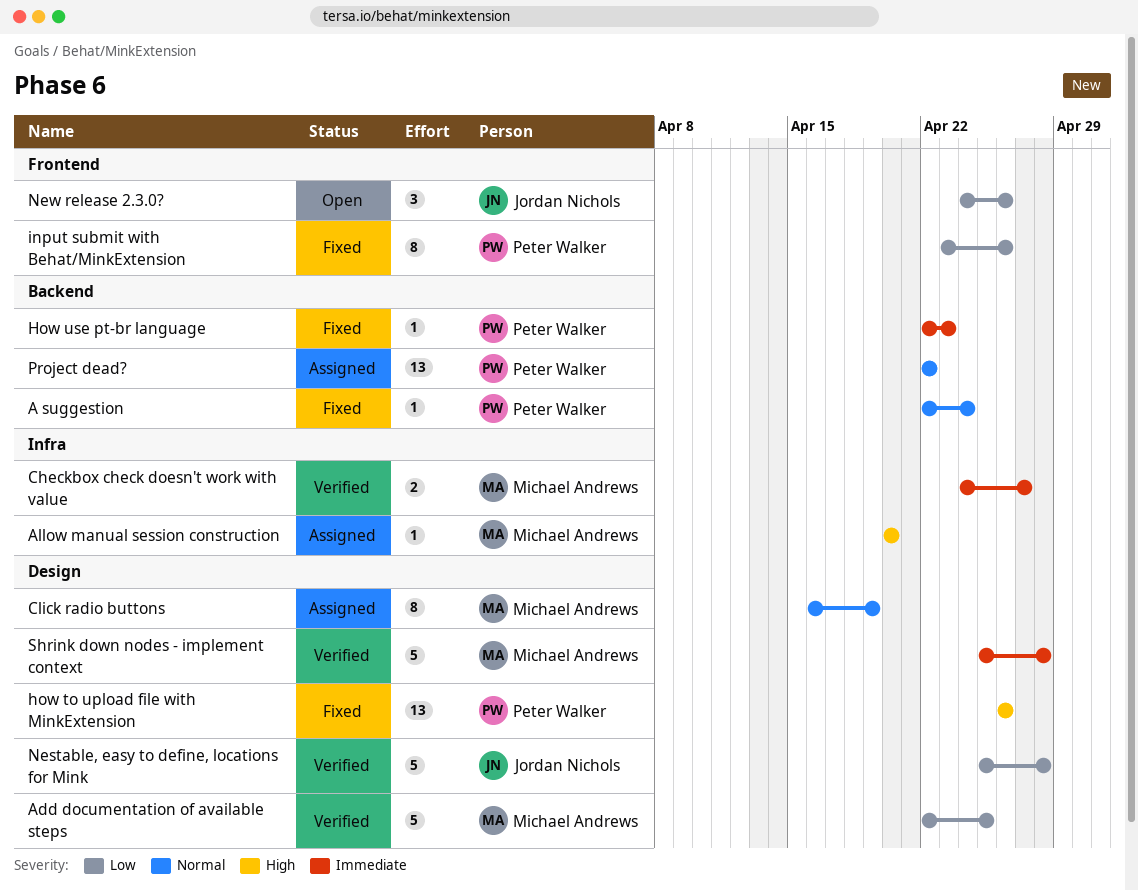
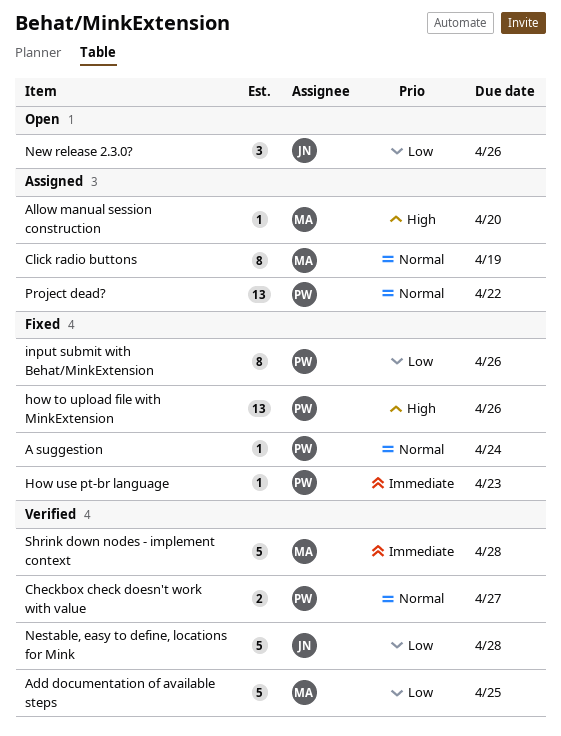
Checkbox check doesn't work with value, owner: Michael Andrews -> Peter Walker
Checkbox check doesn't work with value, priority: Immediate -> Normal

